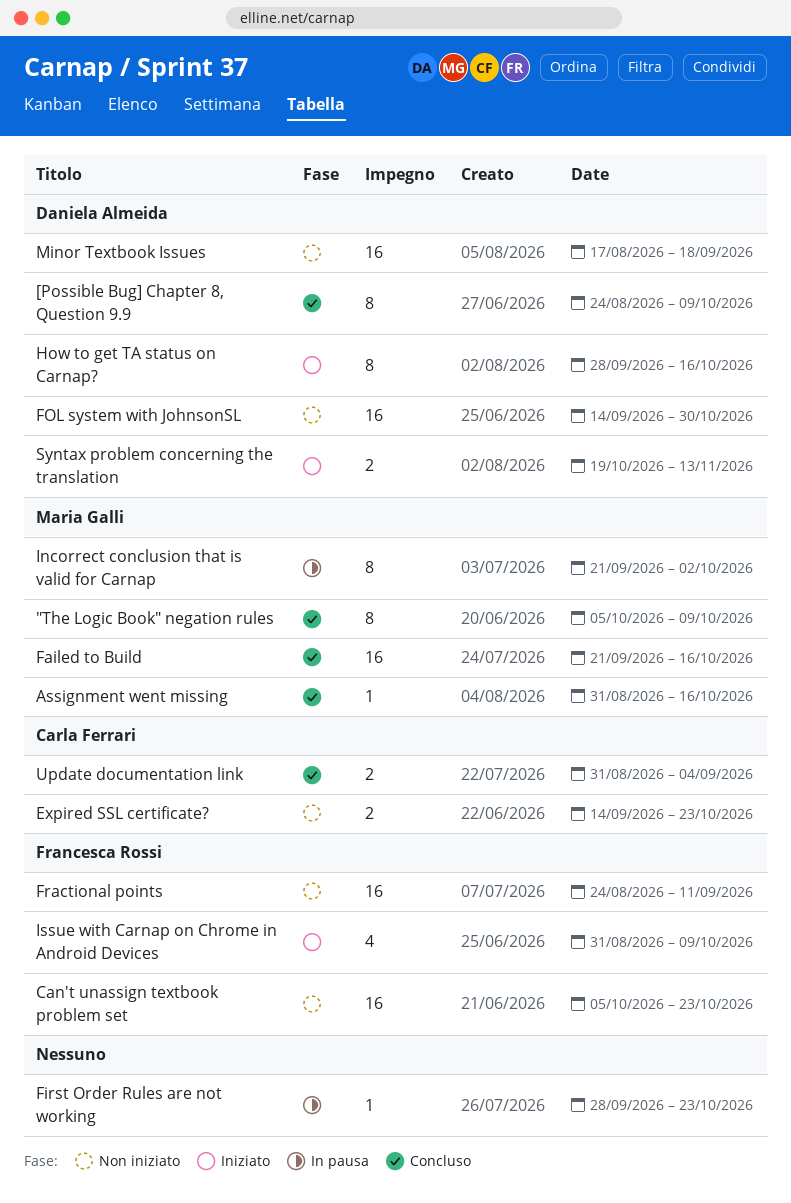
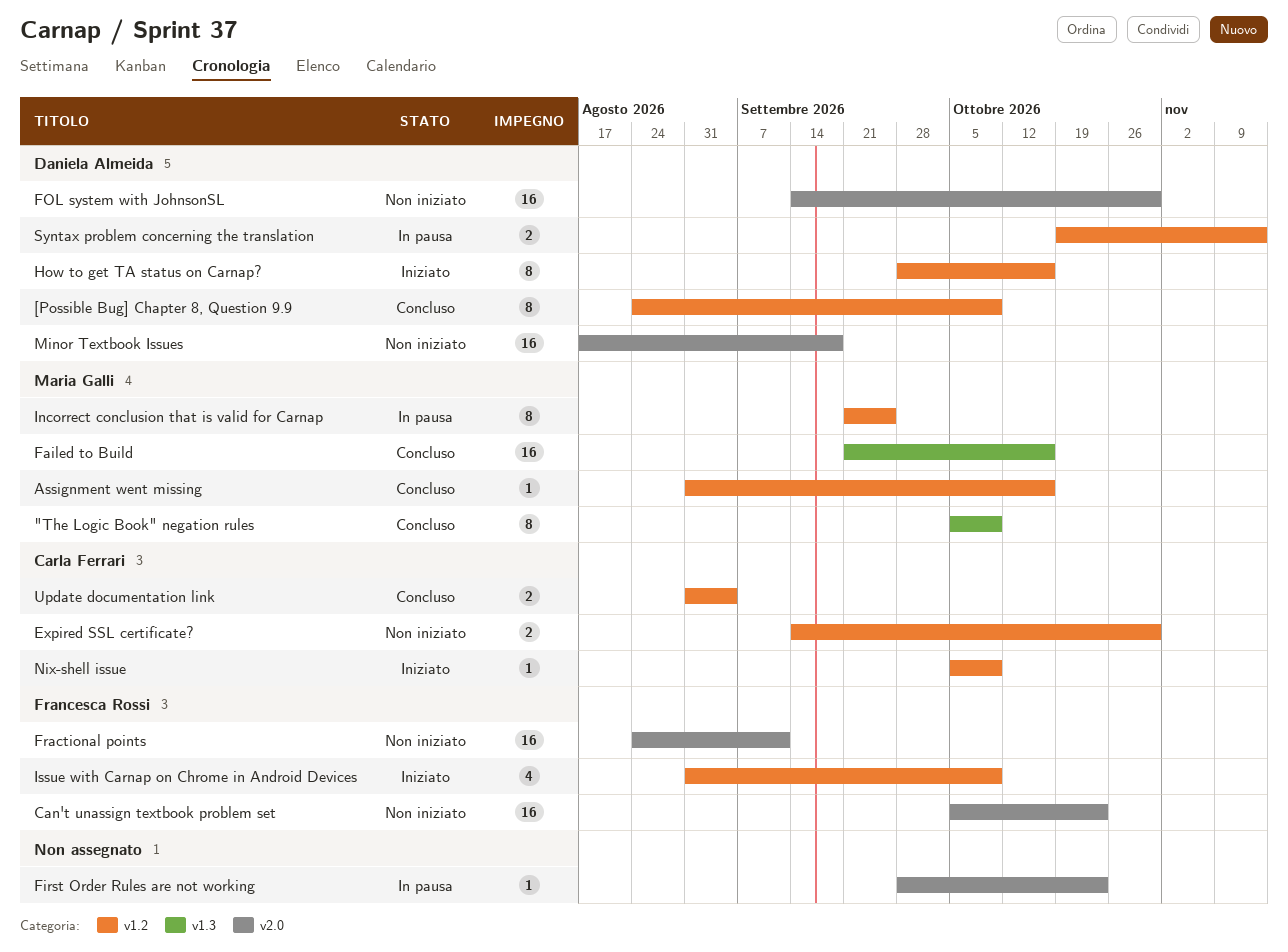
Expired SSL certificate?, due: Oct 23 -> Oct 30
Incorrect conclusion that is valid for Carnap, due: Oct 2 -> Sep 25
Nix-shell issue: none -> present
Syntax problem concerning the translation, status: Iniziato -> In pausa

